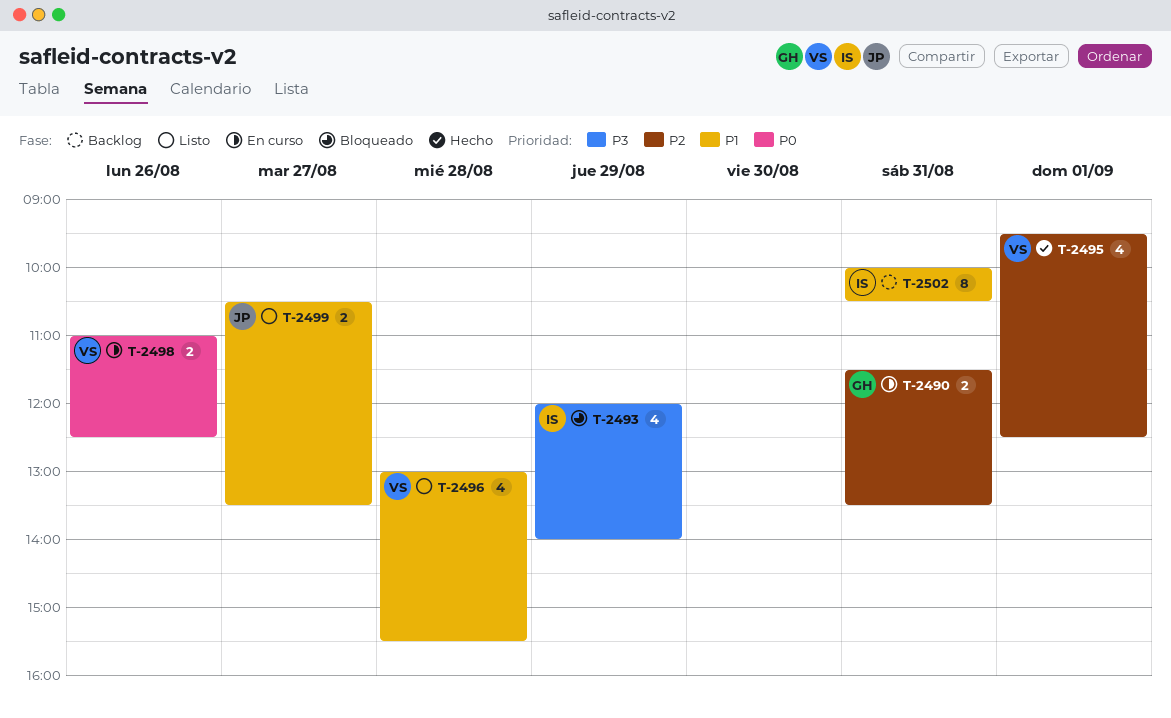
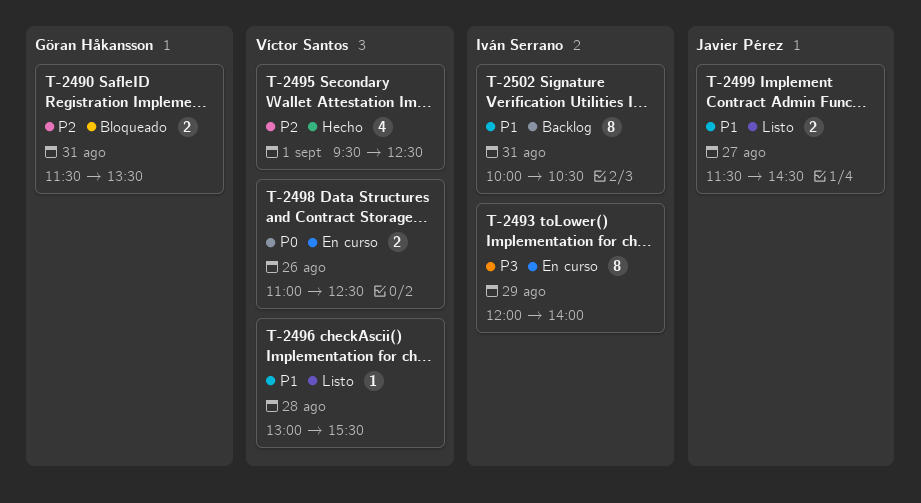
T-2490, status: En curso -> Bloqueado
T-2493, status: Bloqueado -> En curso
T-2493, estimate: 4 -> 8
T-2496, estimate: 4 -> 1
T-2499, begins: 10:30 -> 11:30
T-2499, ends: 13:30 -> 14:30

